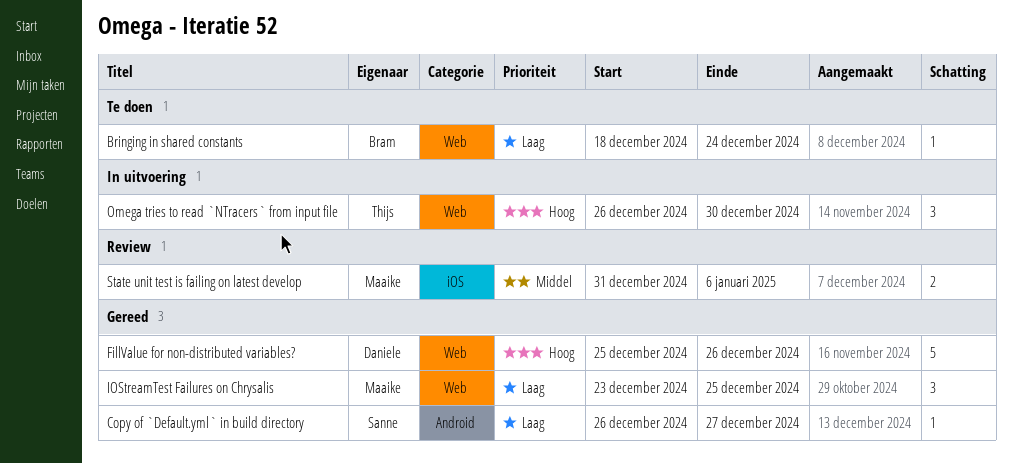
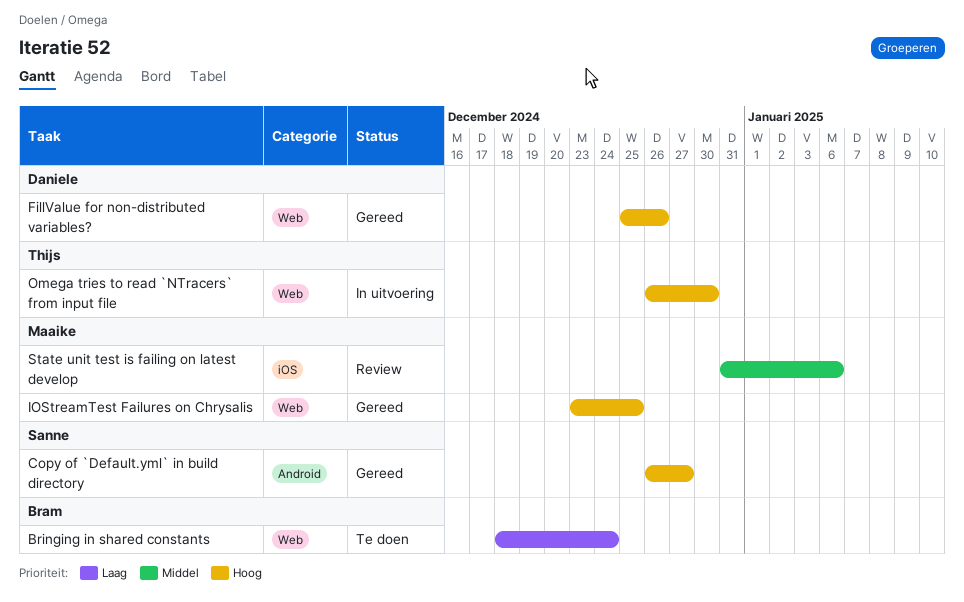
Copy of `Default.yml` in build directory, priority: Laag -> Hoog
IOStreamTest Failures on Chrysalis, priority: Laag -> Hoog

